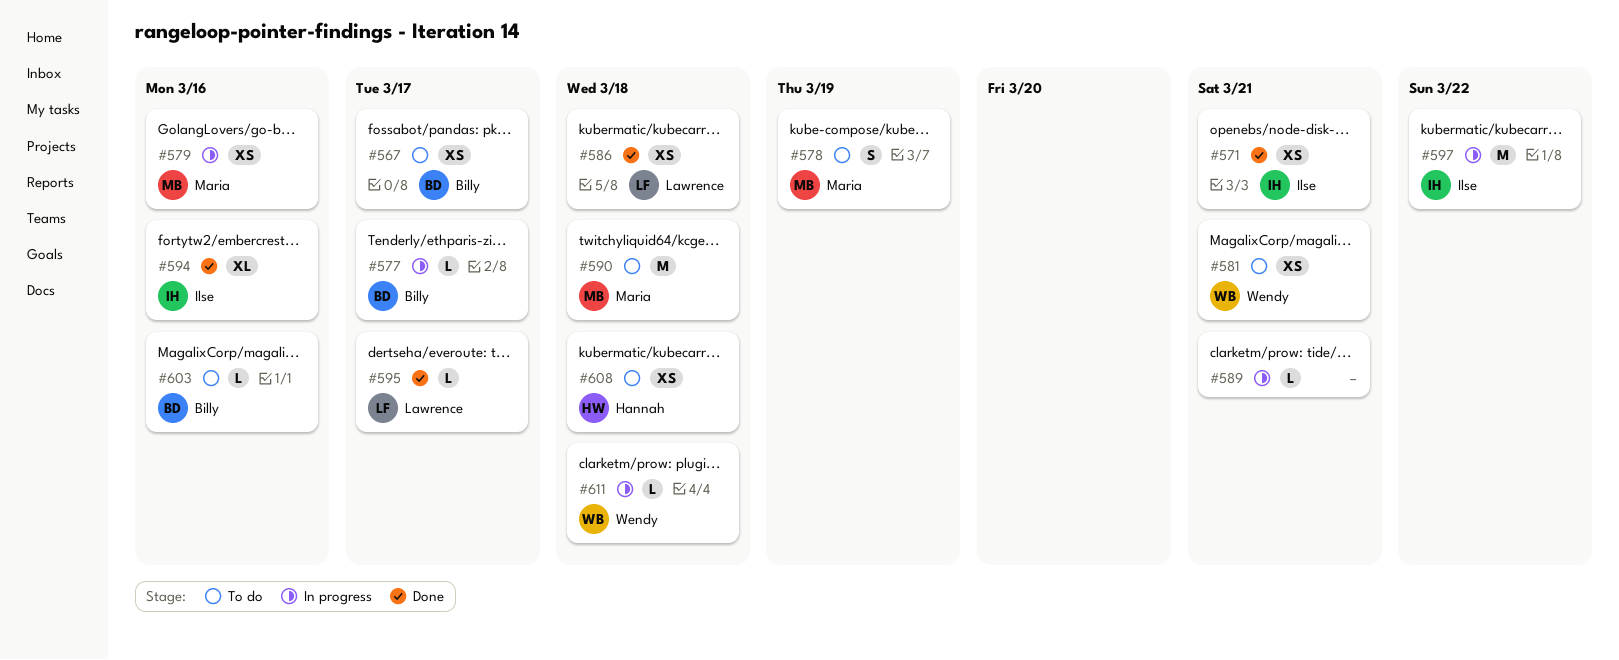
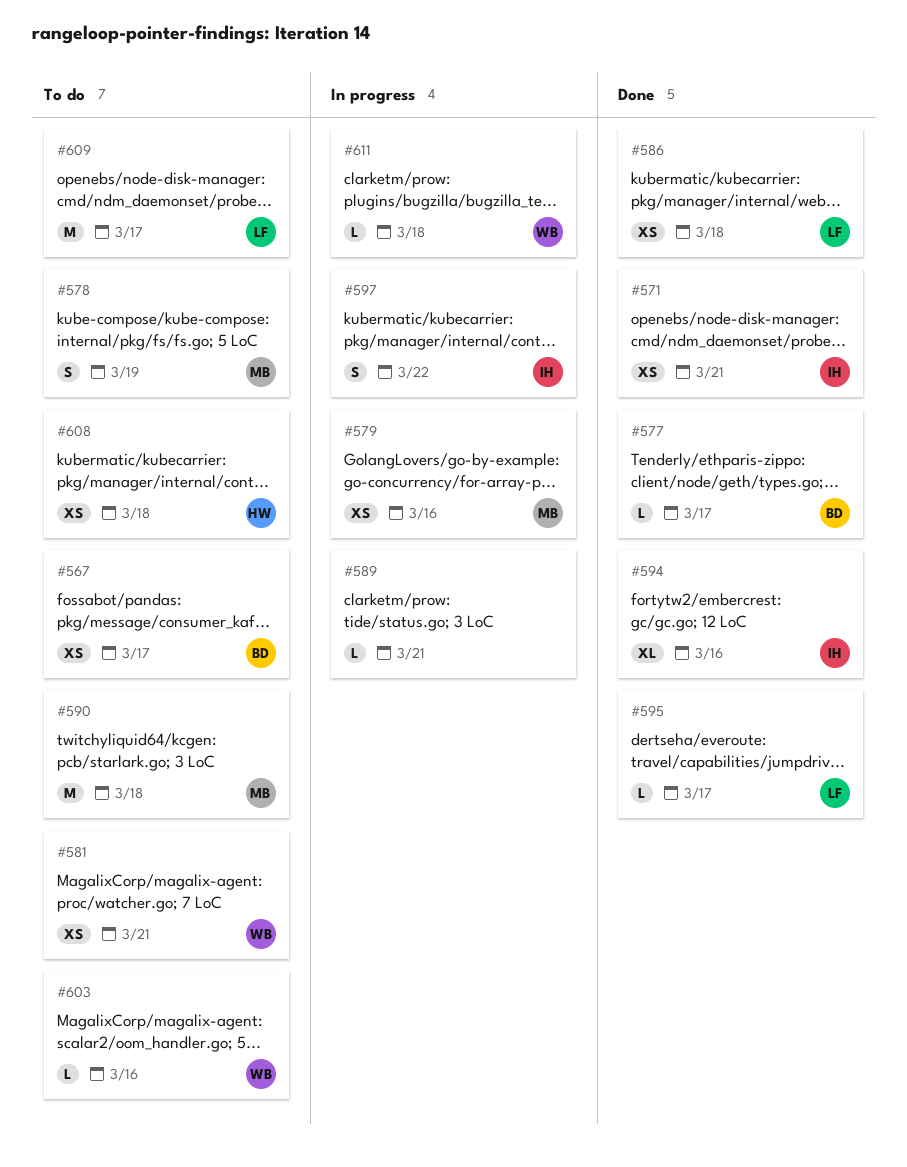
#577, status: In progress -> Done
#597, estimate: M -> S
#603, owner: Billy -> Wendy
#609: none -> present

